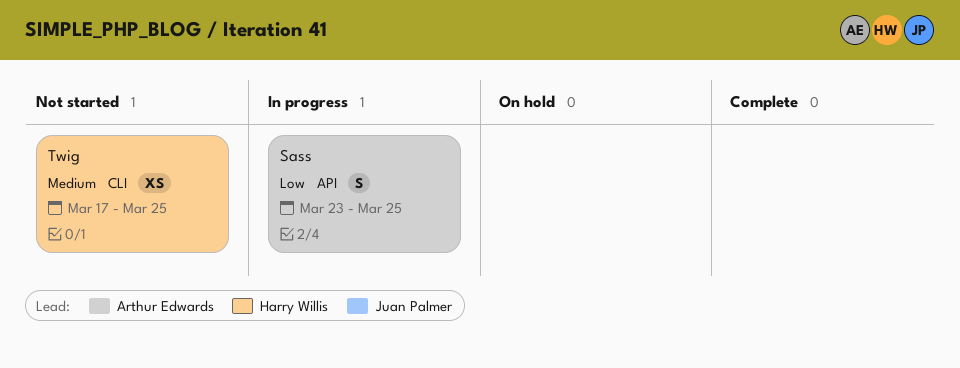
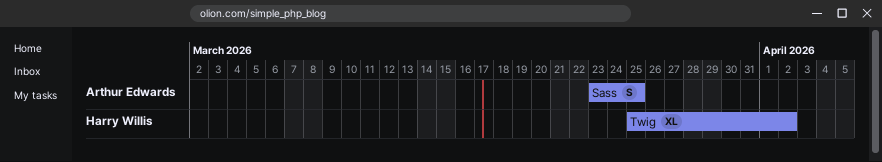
Twig, estimate: XS -> XL
Twig, start: Mar 17 -> Mar 25
Twig, due: Mar 25 -> Apr 2

